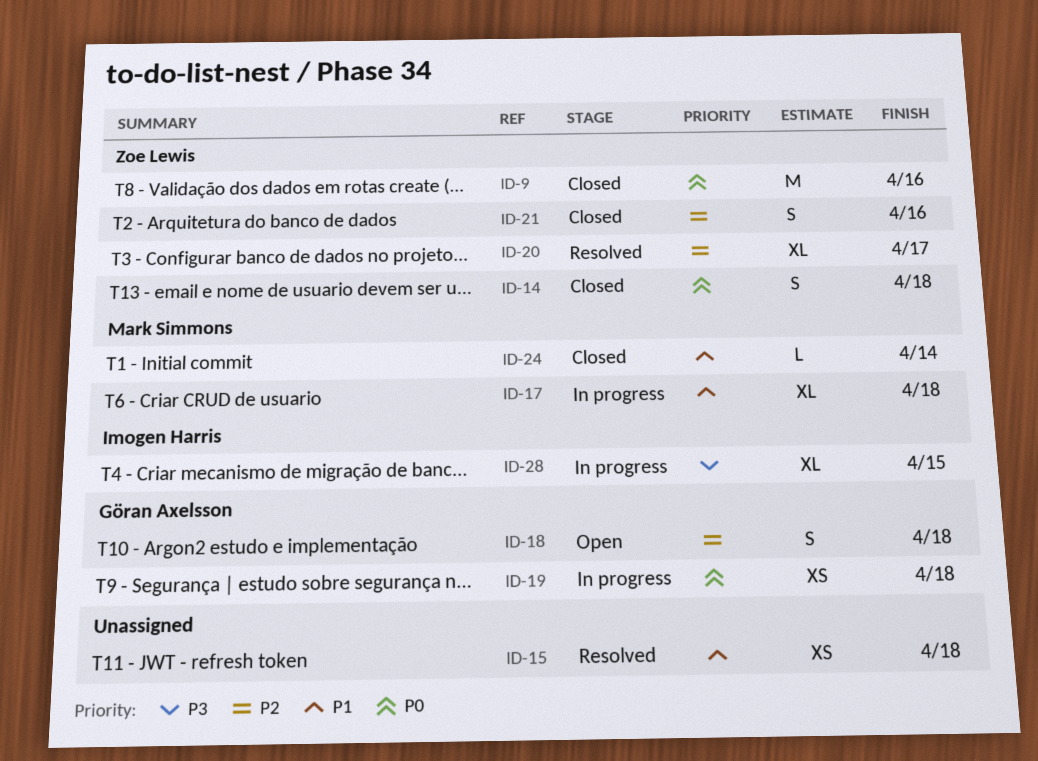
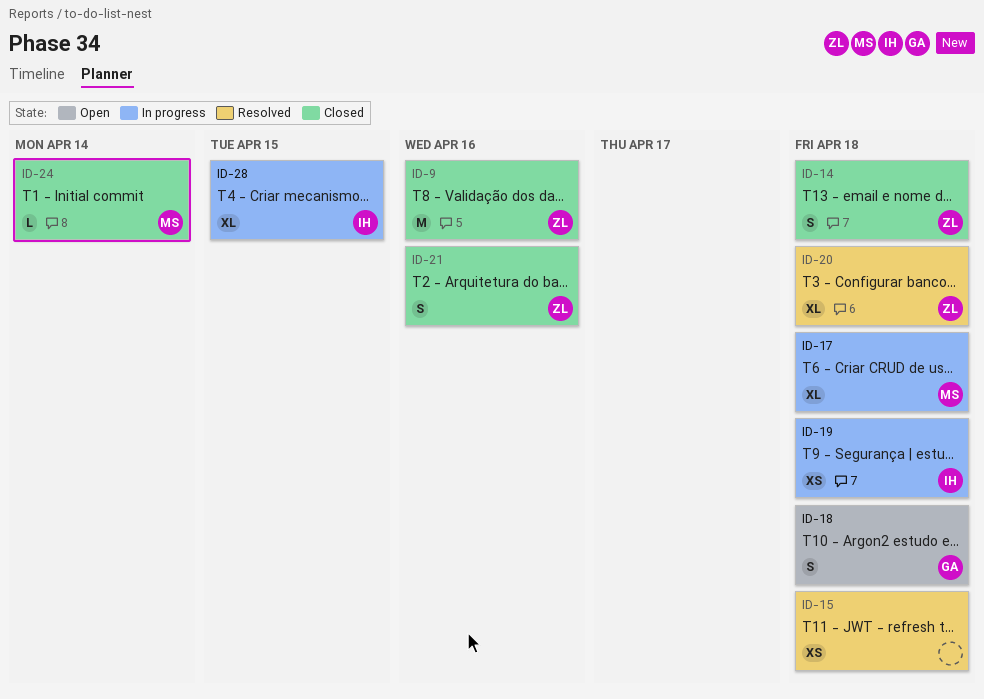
ID-19, owner: Göran Axelsson -> Imogen Harris
ID-20, due: Apr 17 -> Apr 18

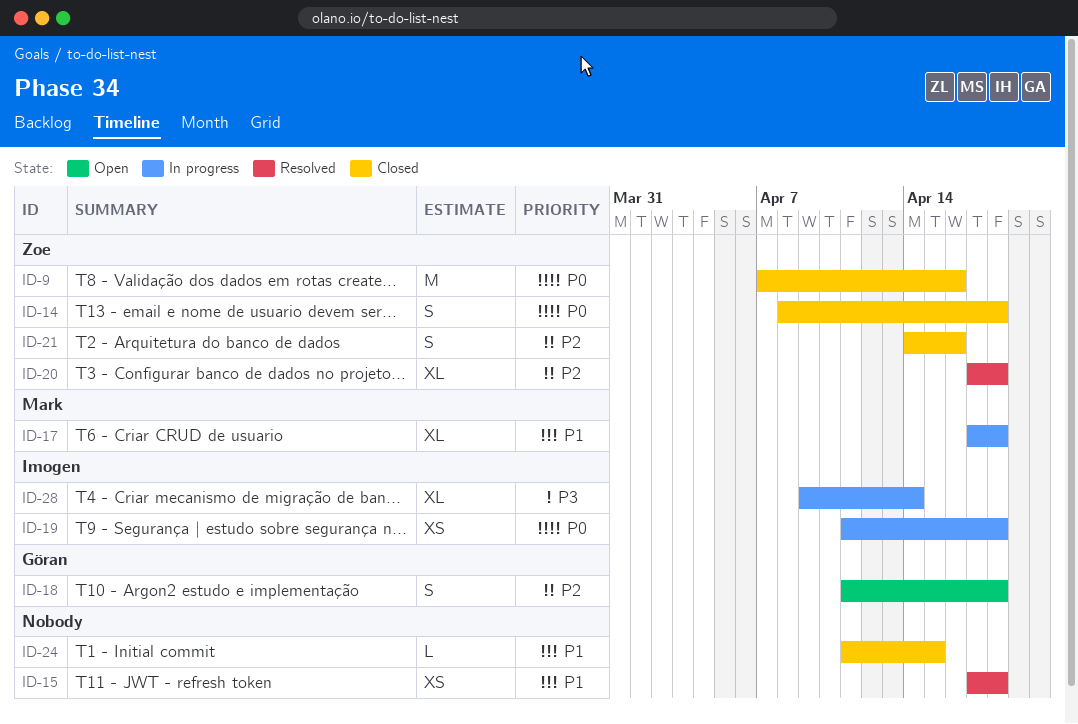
ID-24, owner: Mark -> none
ID-24, due: Apr 14 -> Apr 15
ID-28, due: Apr 15 -> Apr 14

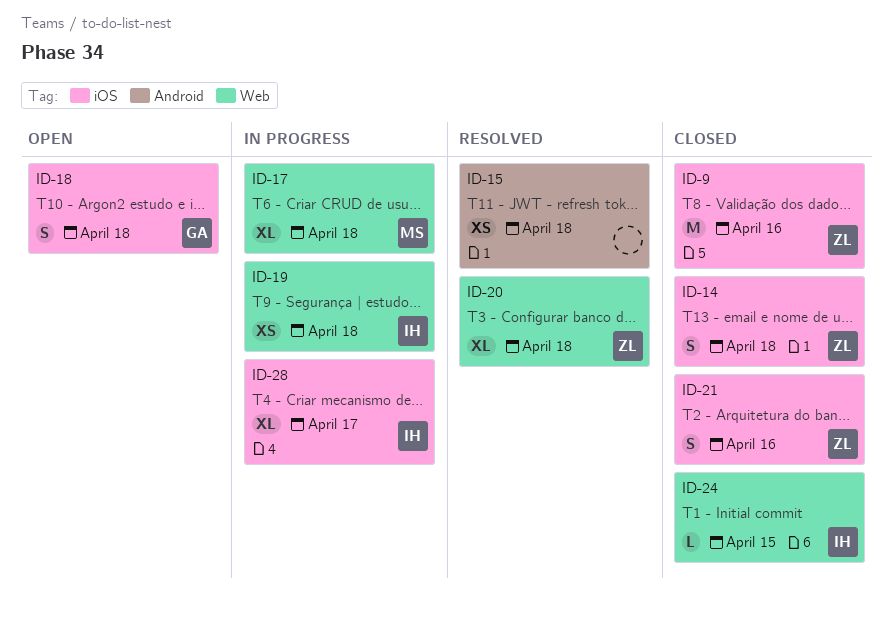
ID-24, owner: none -> Imogen
ID-28, due: Apr 14 -> Apr 17

